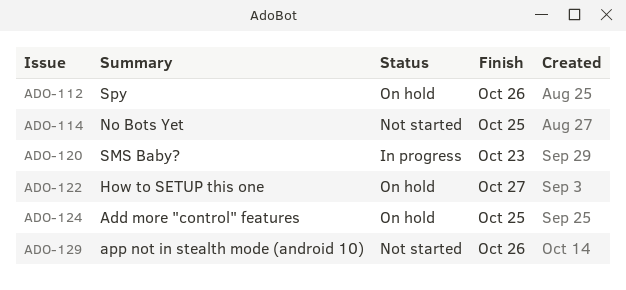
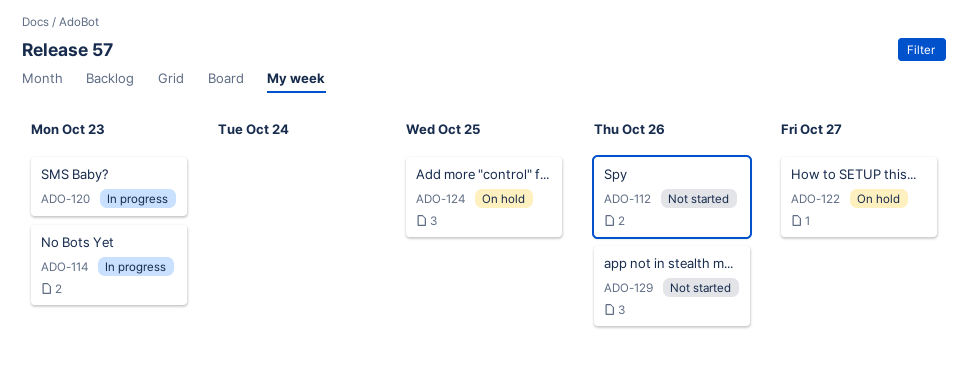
ADO-112, status: On hold -> Not started
ADO-114, status: Not started -> In progress
ADO-114, due: Oct 25 -> Oct 23

